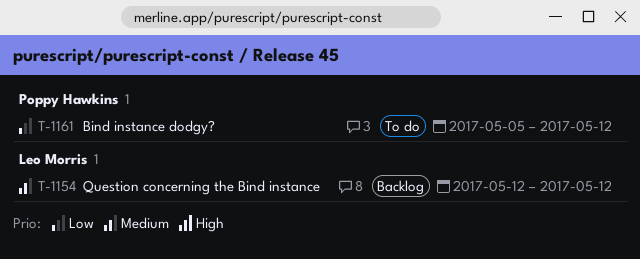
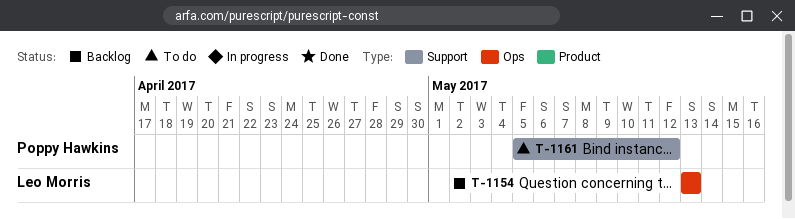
T-1154, start: May 12 -> May 13
T-1154, due: May 12 -> May 13

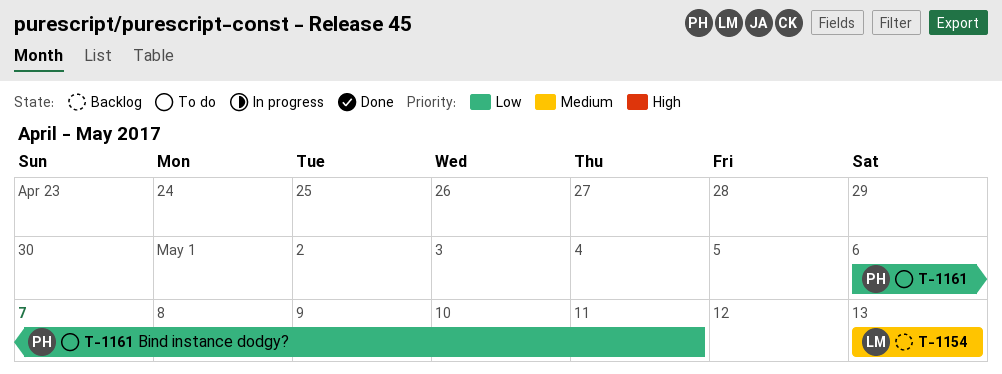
T-1161, start: May 5 -> May 6
T-1161, due: May 12 -> May 11

